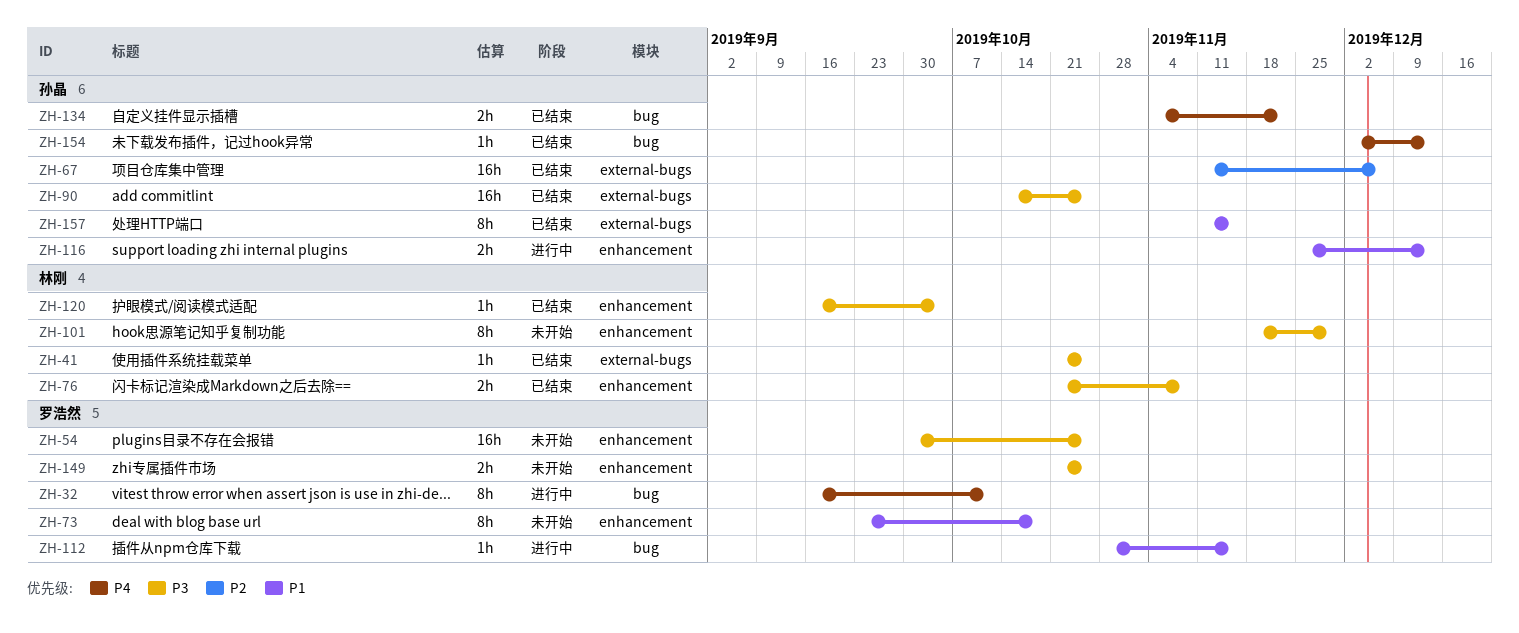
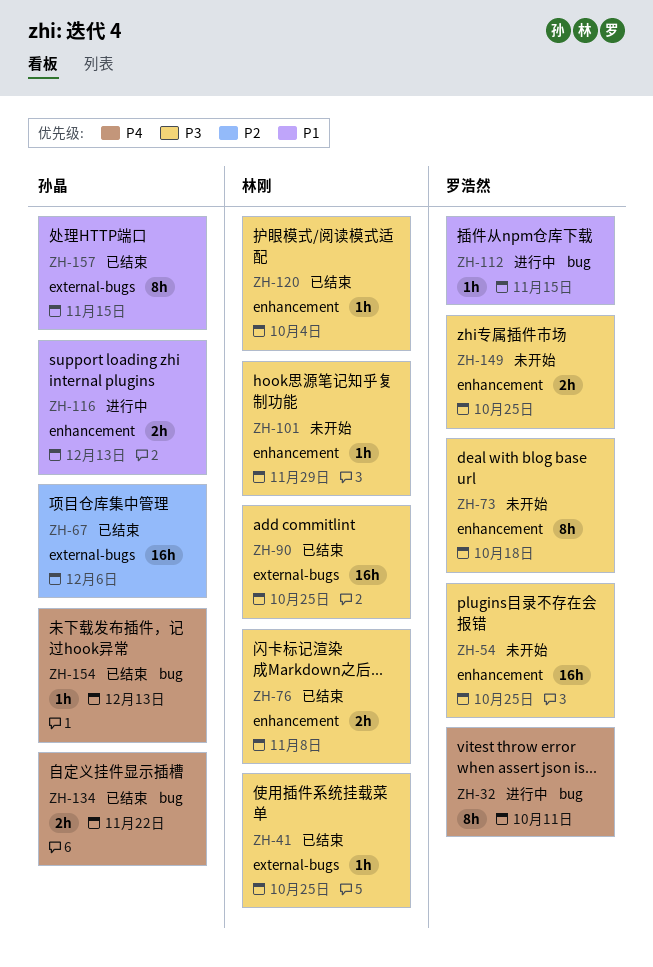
ZH-73, priority: P1 -> P3
ZH-90, owner: 孙晶 -> 林刚
ZH-101, estimate: 8h -> 1h

